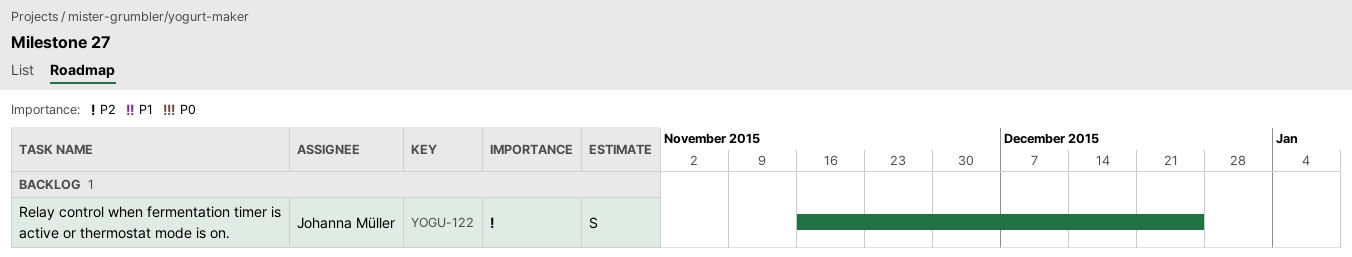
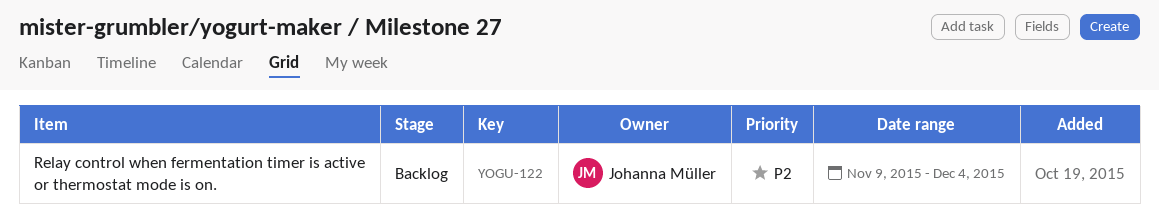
YOGU-122, start: Nov 16 -> Nov 9
YOGU-122, due: Dec 25 -> Dec 4

